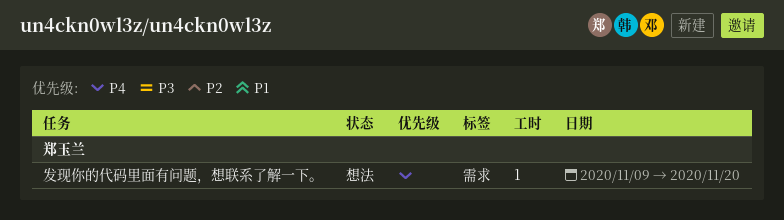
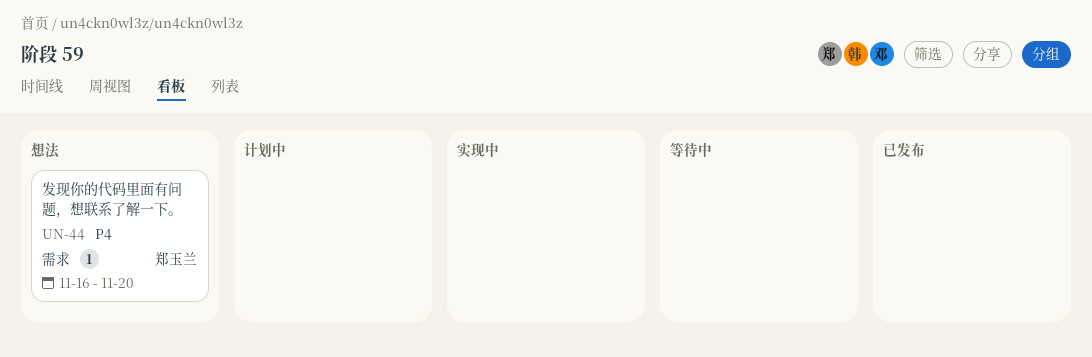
发现你的代码里面有问题，想联系了解一下。, start: Nov 9 -> Nov 16

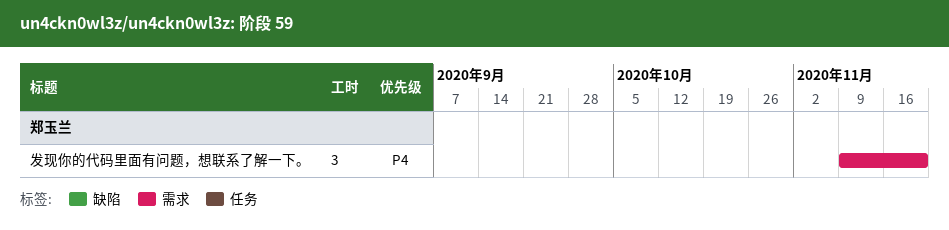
发现你的代码里面有问题，想联系了解一下。, estimate: 1 -> 3
发现你的代码里面有问题，想联系了解一下。, start: Nov 16 -> Nov 9

